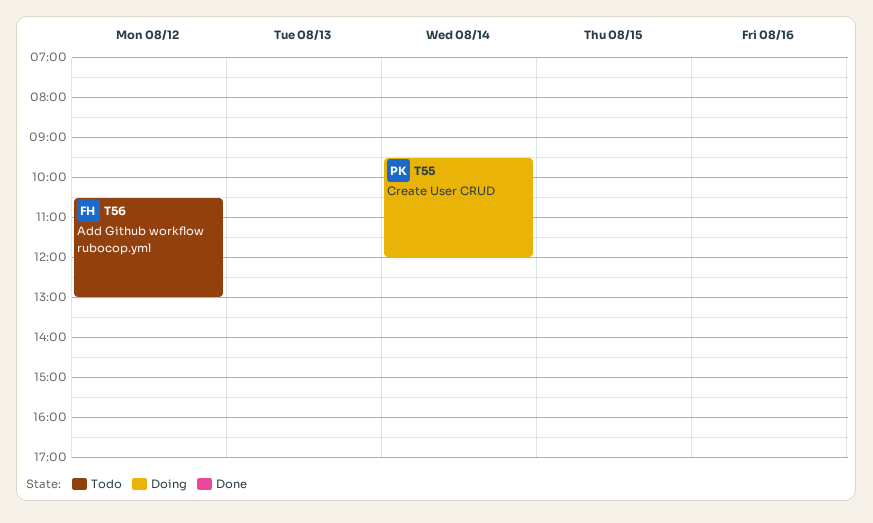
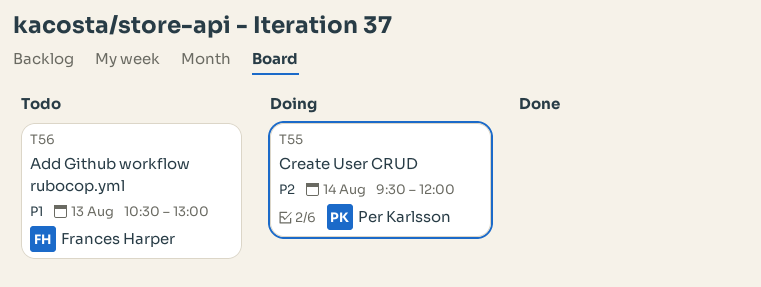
T56, day: Aug 12 -> Aug 13

